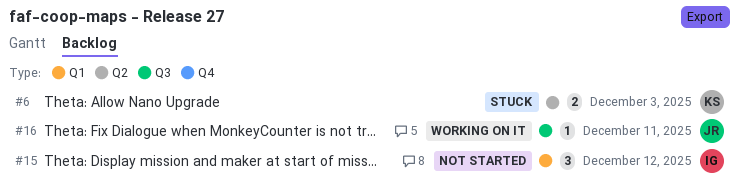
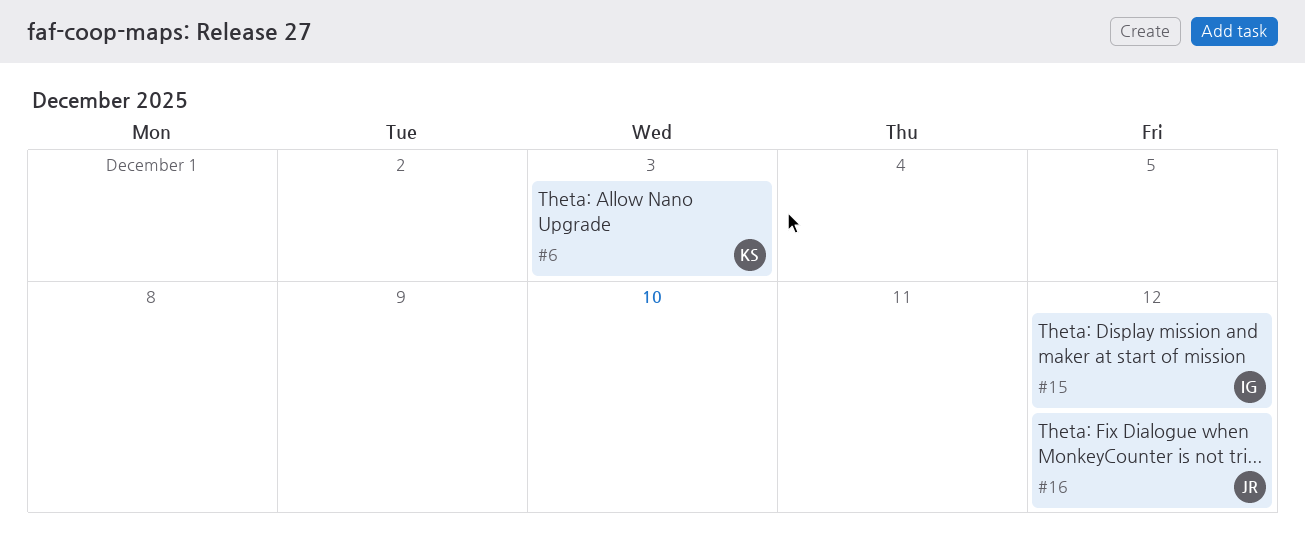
#16, due: Dec 11 -> Dec 12

